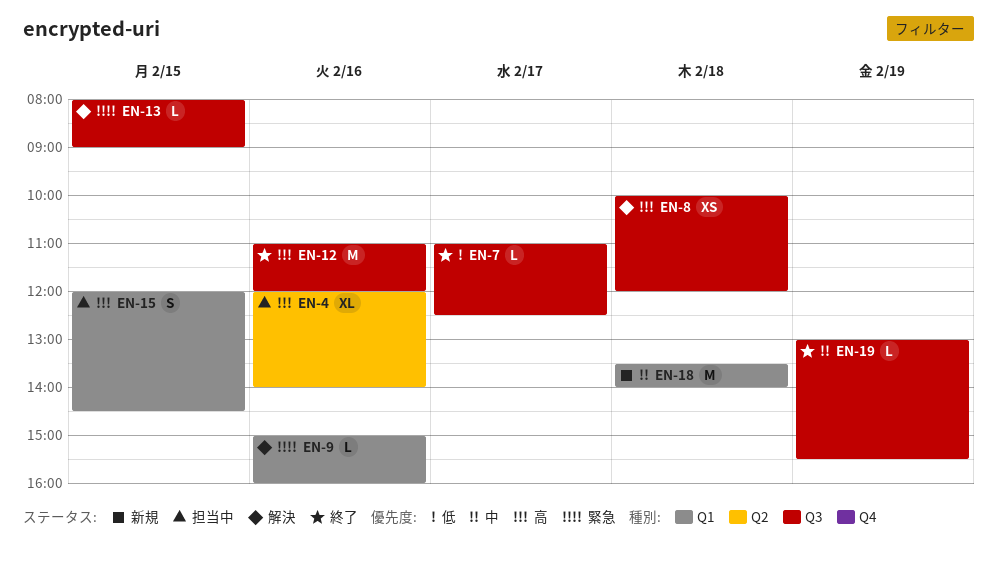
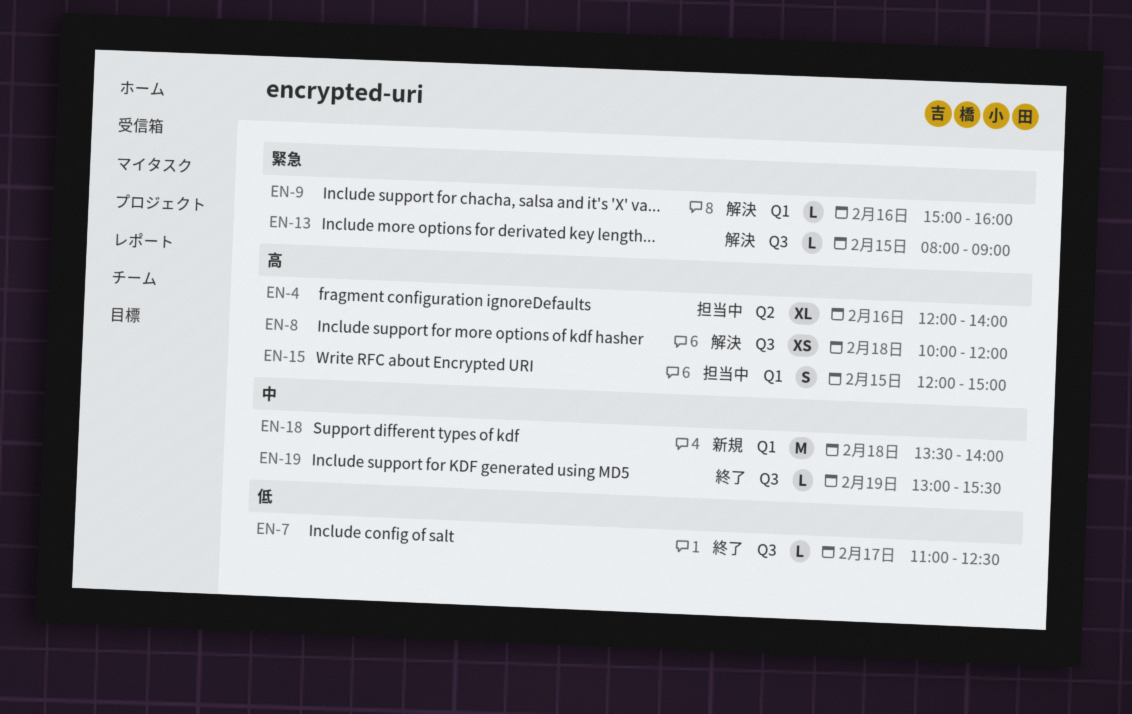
EN-12: present -> none
EN-15, ends: 14:30 -> 15:00

